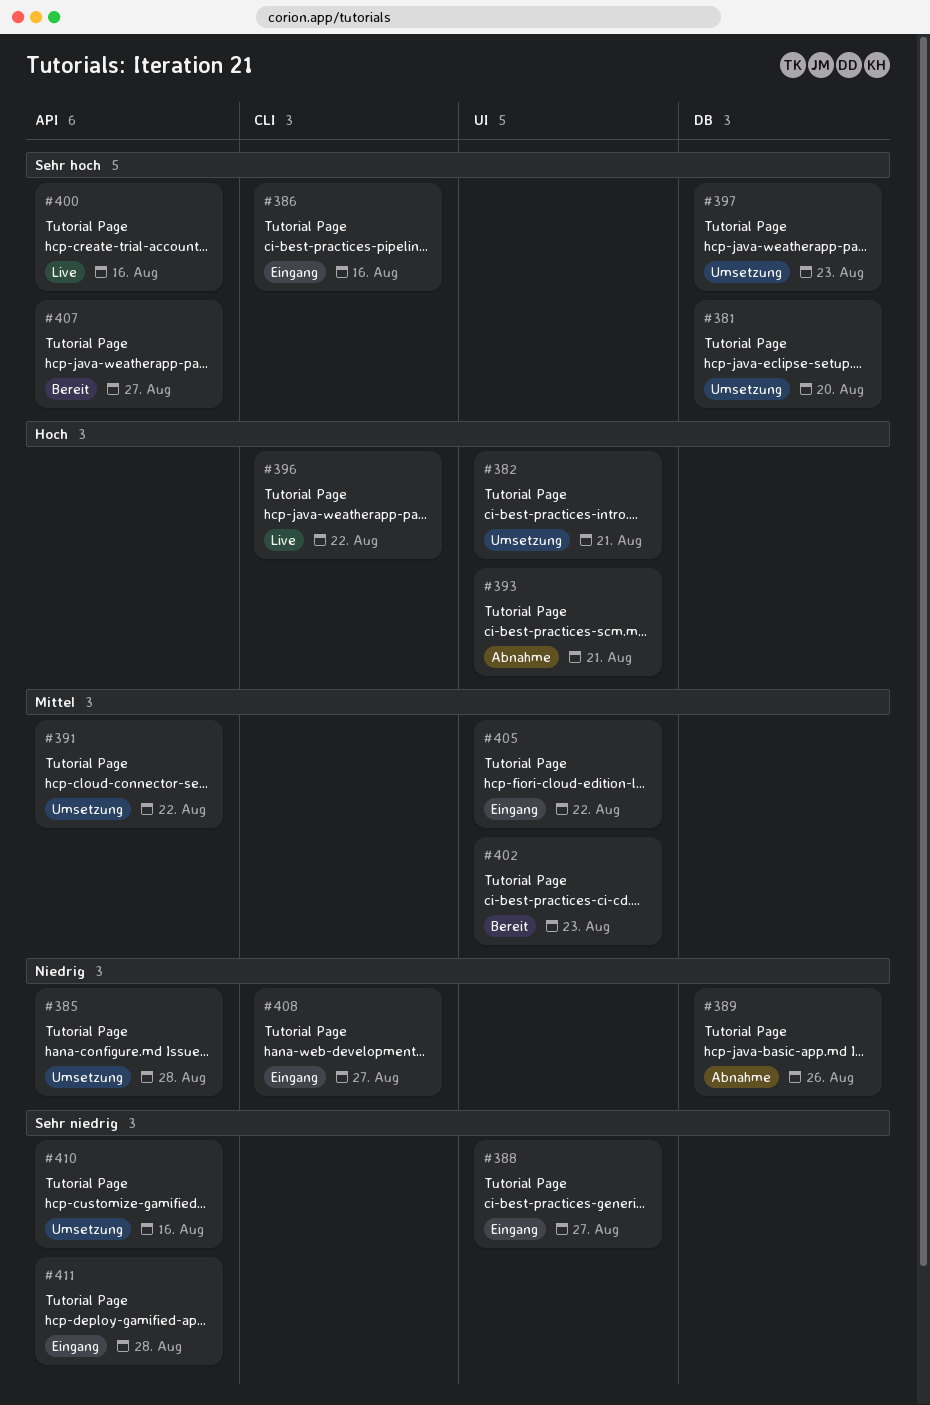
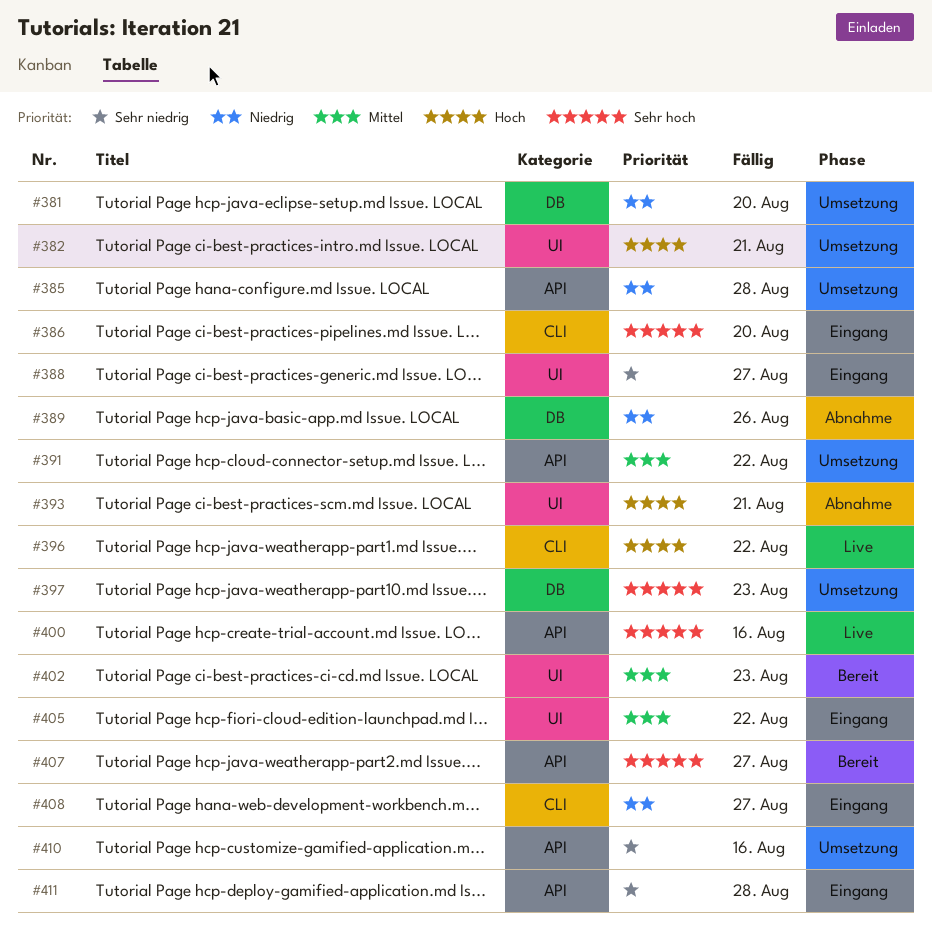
#381, priority: Sehr hoch -> Niedrig
#386, due: Aug 16 -> Aug 20

